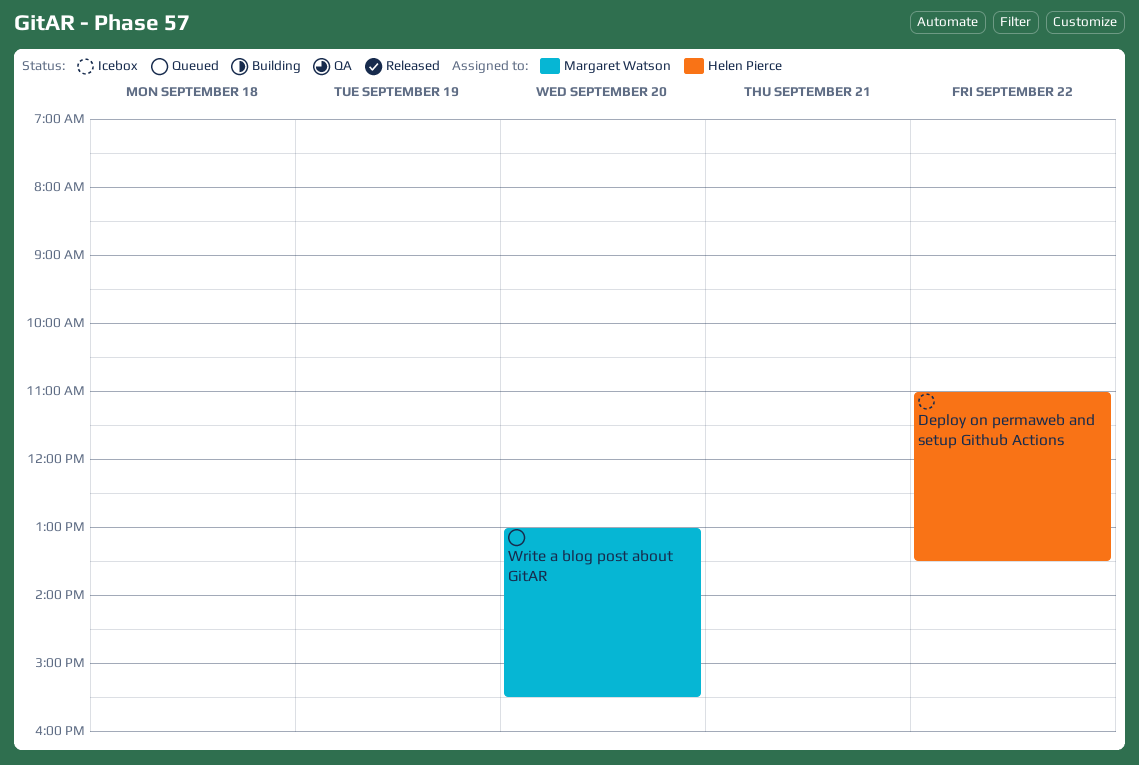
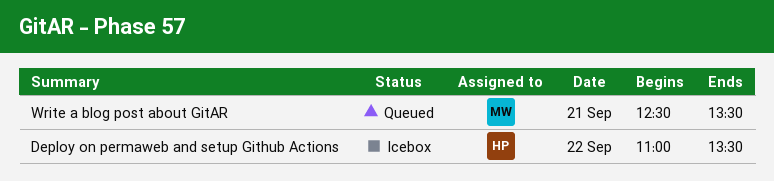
Write a blog post about GitAR, day: Sep 20 -> Sep 21
Write a blog post about GitAR, begins: 13:00 -> 12:30
Write a blog post about GitAR, ends: 15:30 -> 13:30

